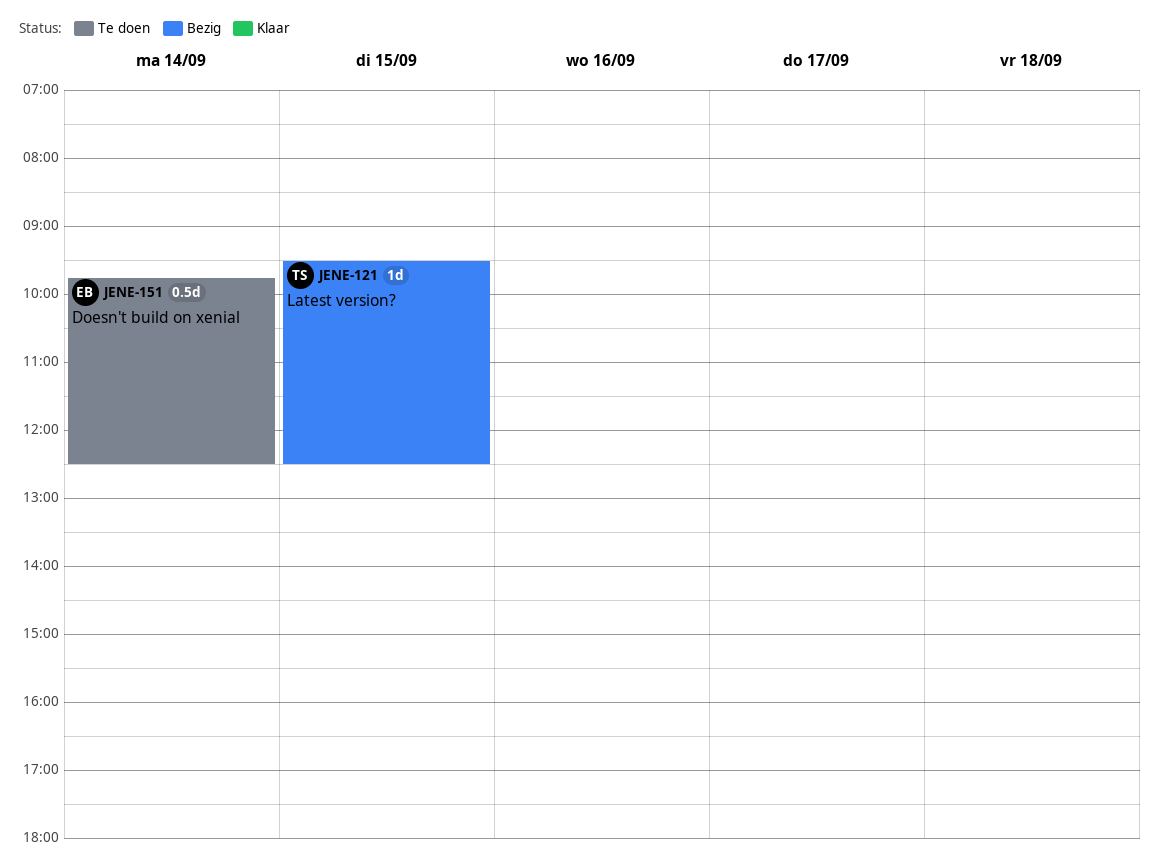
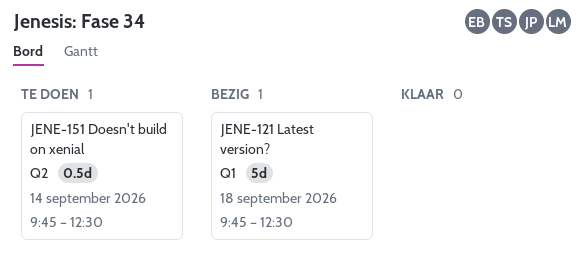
JENE-121, estimate: 1d -> 5d
JENE-121, day: Sep 15 -> Sep 18
JENE-121, begins: 09:30 -> 09:45

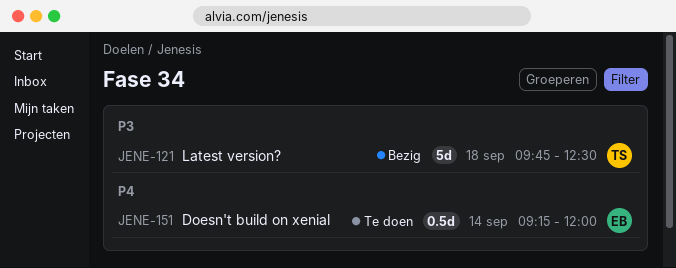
JENE-151, begins: 09:45 -> 09:15
JENE-151, ends: 12:30 -> 12:00

